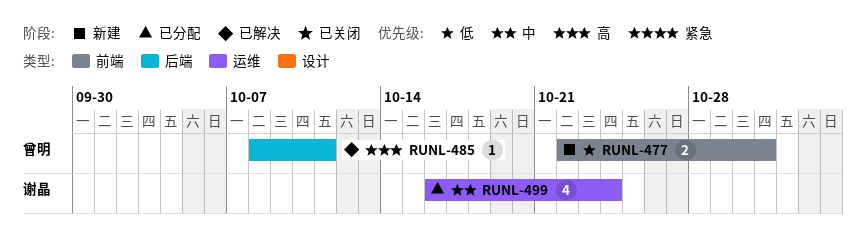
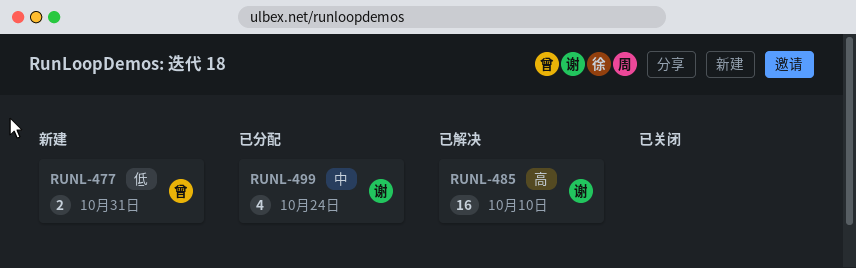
RUNL-485, owner: 曾明 -> 谢晶
RUNL-485, estimate: 1 -> 16
RUNL-485, due: Oct 11 -> Oct 10

